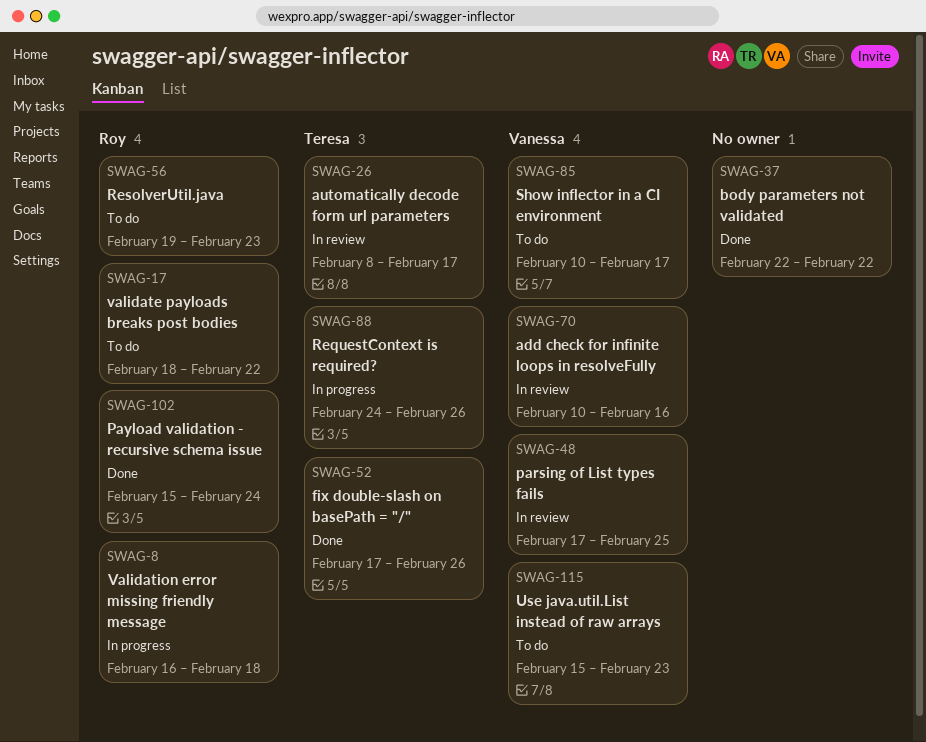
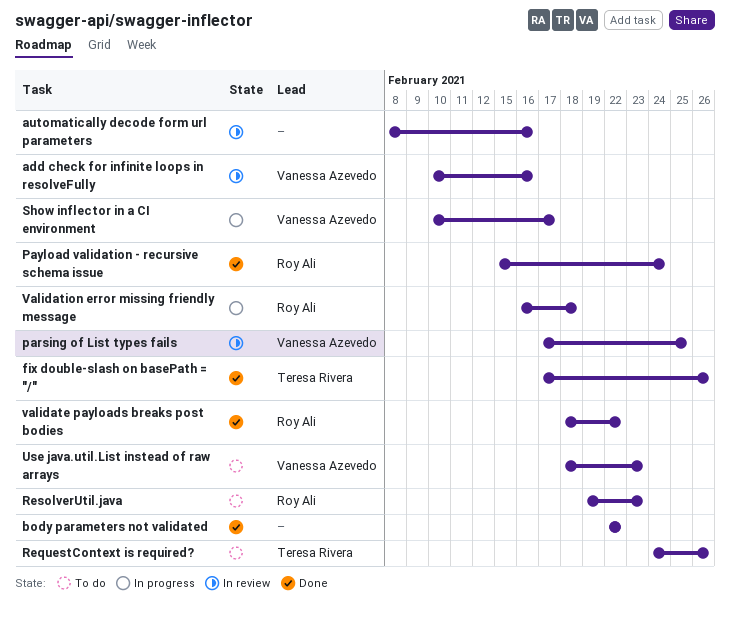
automatically decode form url parameters, owner: Teresa Rivera -> none
automatically decode form url parameters, due: Feb 17 -> Feb 16
RequestContext is required?, status: In progress -> To do
Show inflector in a CI environment, status: To do -> In progress
Use java.util.List instead of raw arrays, start: Feb 15 -> Feb 18
validate payloads breaks post bodies, status: To do -> Done

